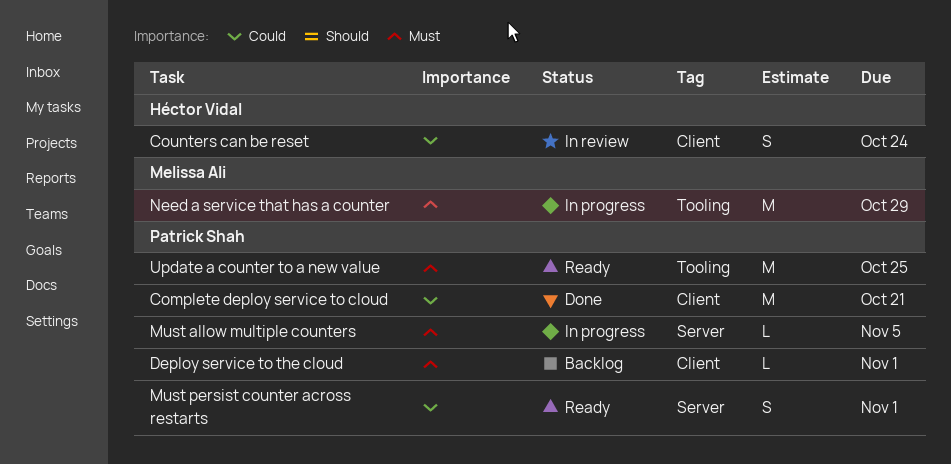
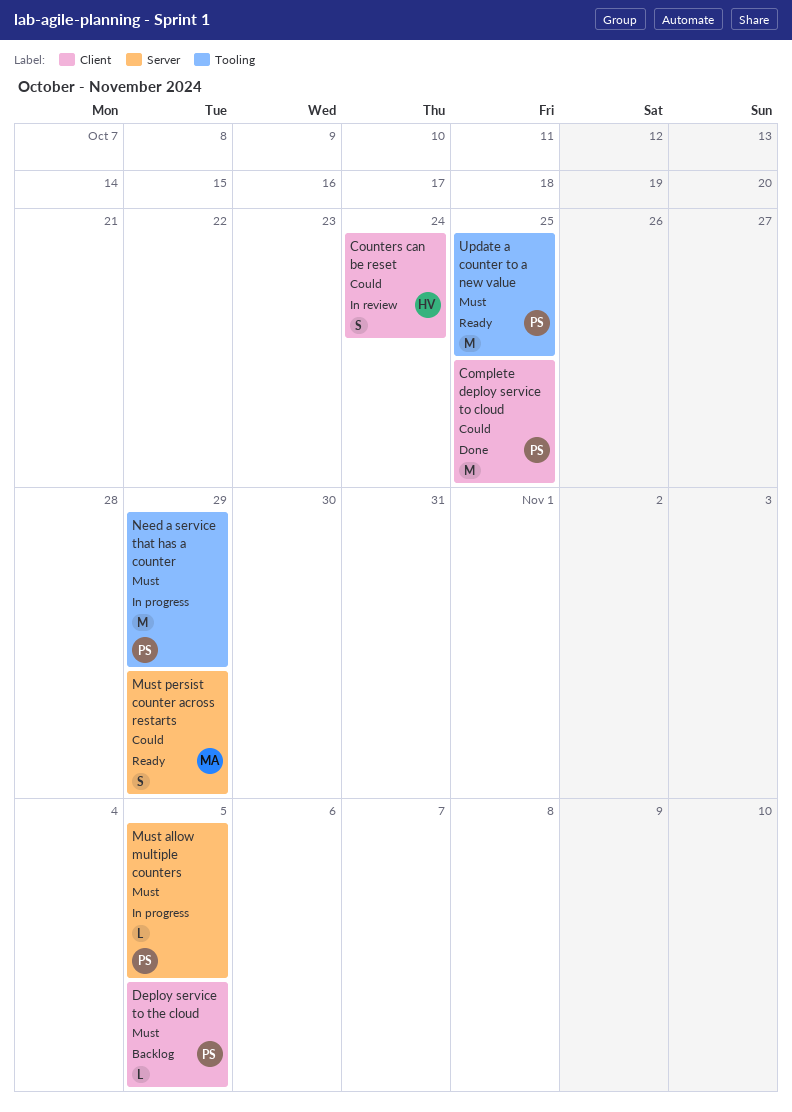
Complete deploy service to cloud, due: Oct 21 -> Oct 25
Deploy service to the cloud, due: Nov 1 -> Nov 5
Must persist counter across restarts, owner: Patrick Shah -> Melissa Ali
Must persist counter across restarts, due: Nov 1 -> Oct 29
Need a service that has a counter, owner: Melissa Ali -> Patrick Shah

